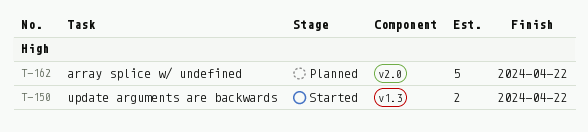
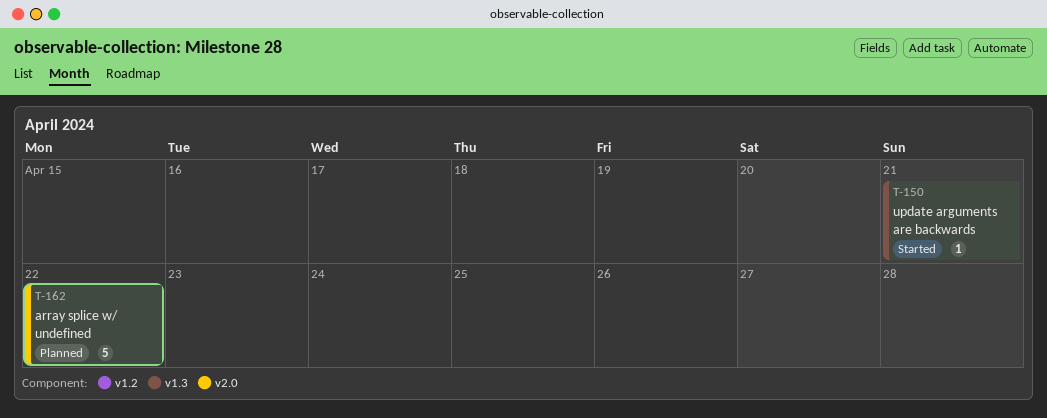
T-150, estimate: 2 -> 1
T-150, due: Apr 22 -> Apr 21

